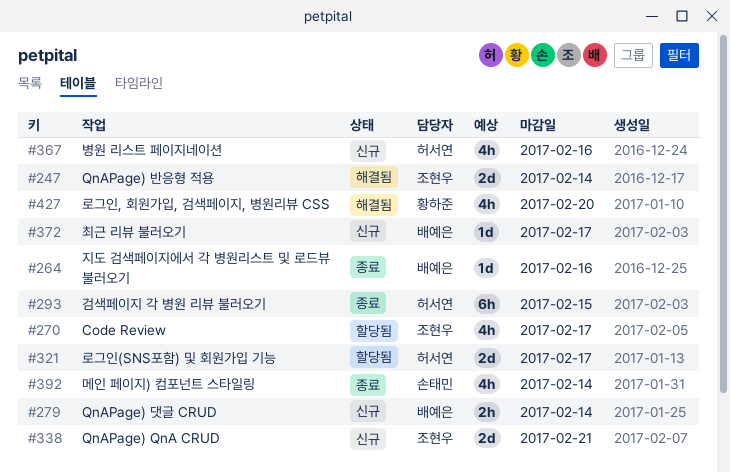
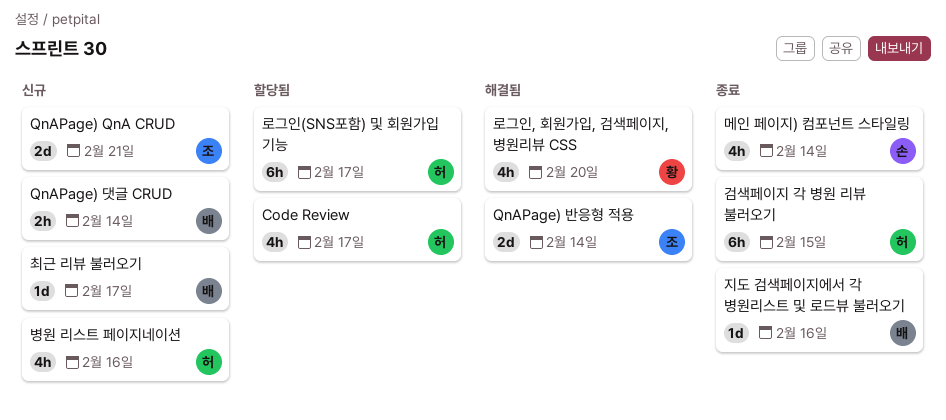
Code Review, owner: 조현우 -> 허서연
로그인(SNS포함) 및 회원가입 기능, estimate: 2d -> 6h

